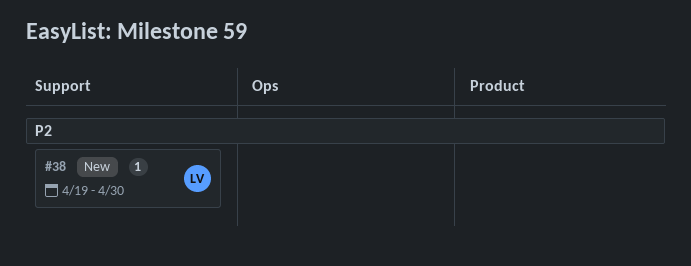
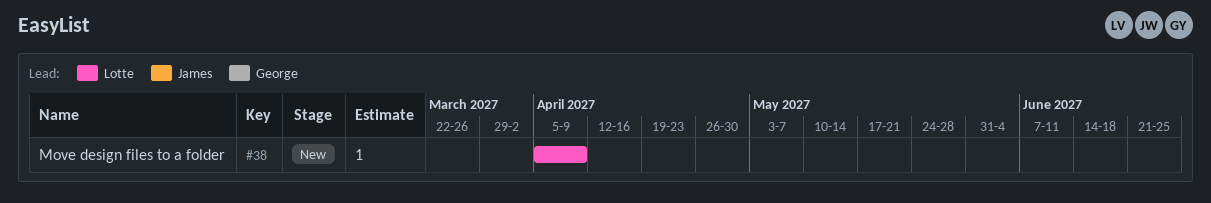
#38, start: Apr 19 -> Apr 5
#38, due: Apr 30 -> Apr 9

